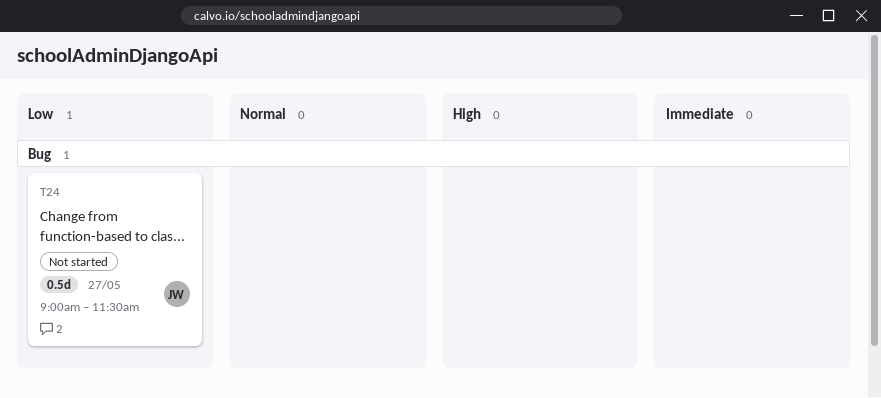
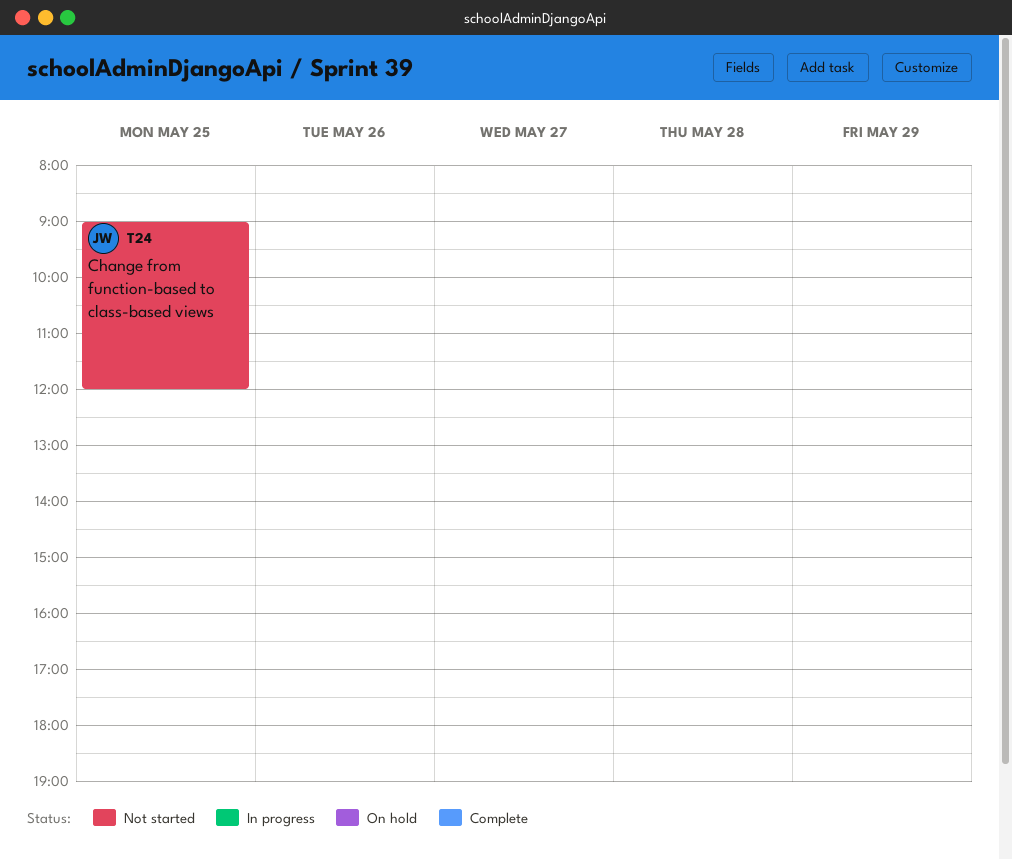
T24, day: May 27 -> May 25
T24, ends: 11:30 -> 12:00

